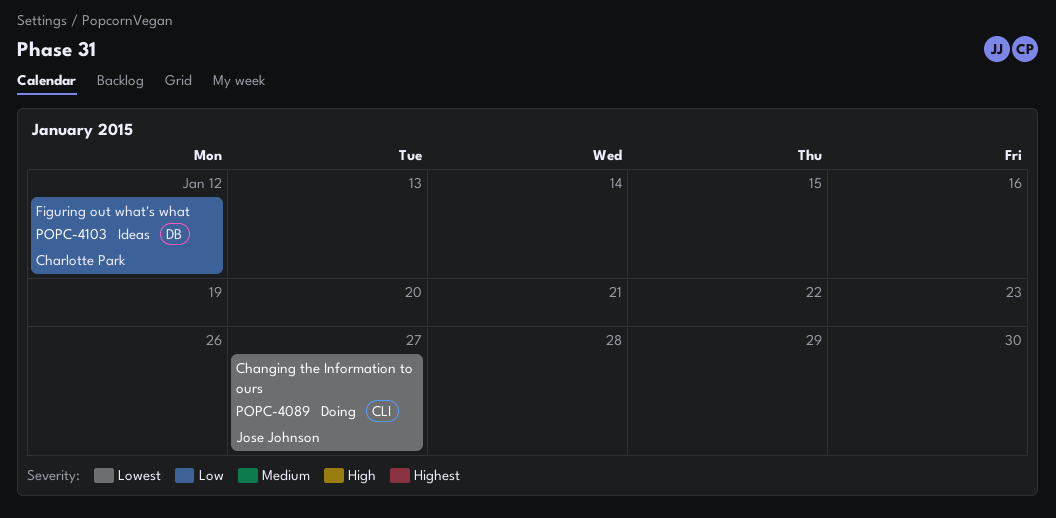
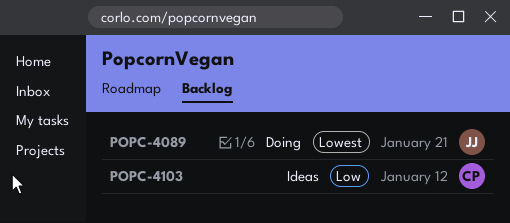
POPC-4089, due: Jan 27 -> Jan 21

